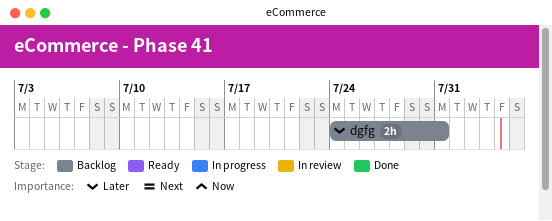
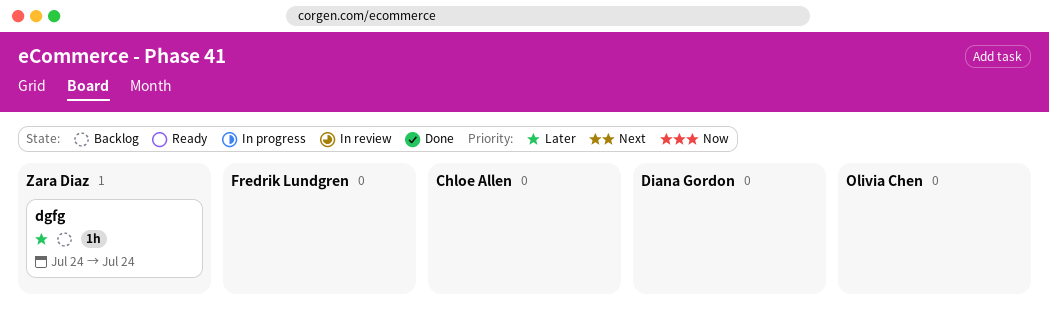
dgfg, estimate: 2h -> 1h
dgfg, due: Jul 31 -> Jul 24

